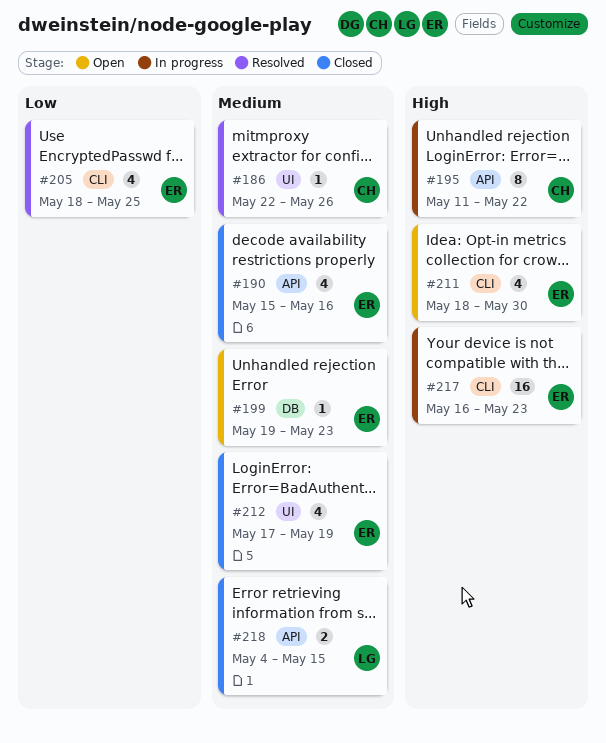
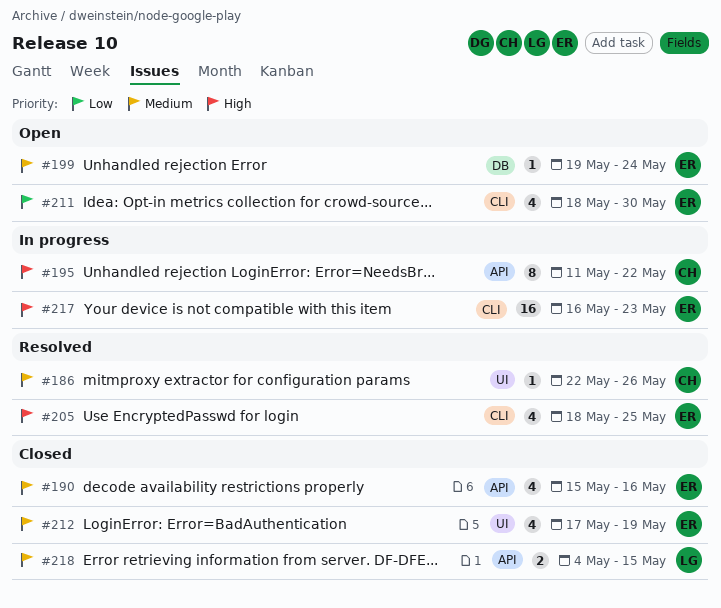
#199, due: May 23 -> May 24
#205, priority: Low -> High
#211, priority: High -> Low

